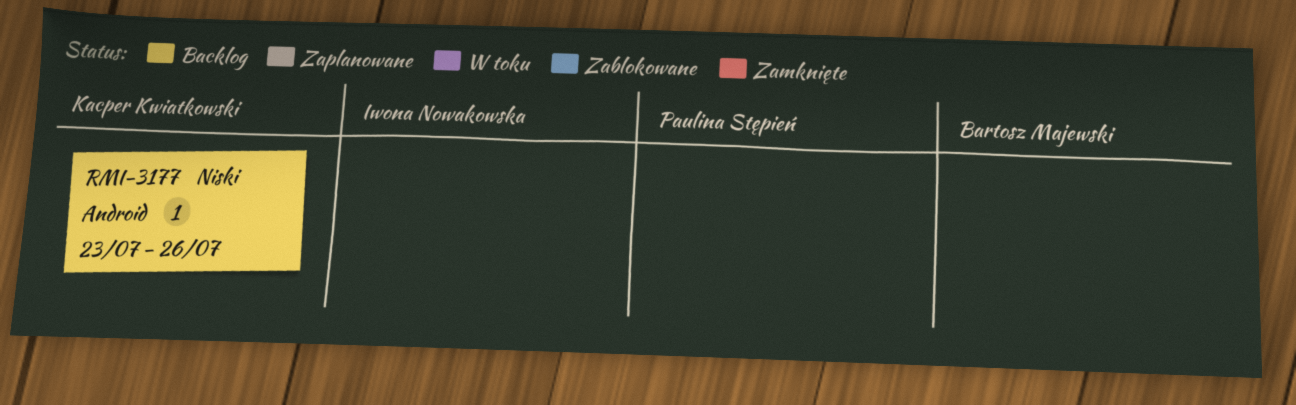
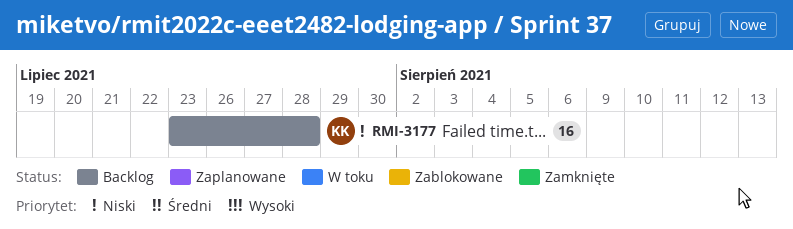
RMI-3177, estimate: 1 -> 16
RMI-3177, due: Jul 26 -> Jul 28

